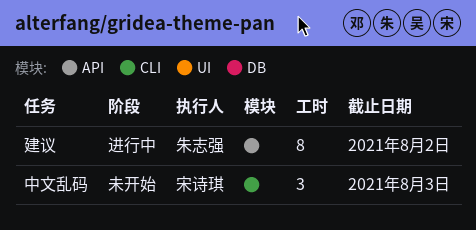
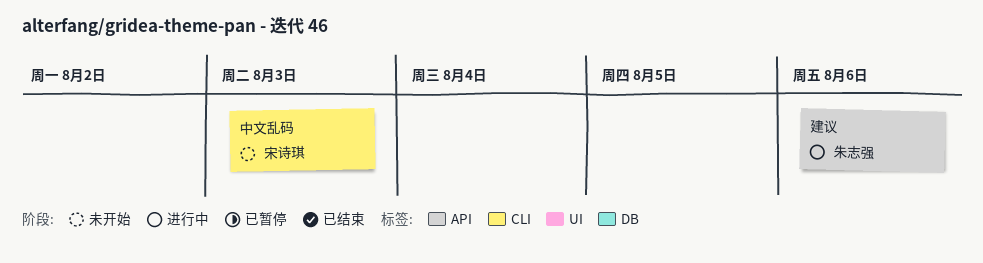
建议, due: Aug 2 -> Aug 6

